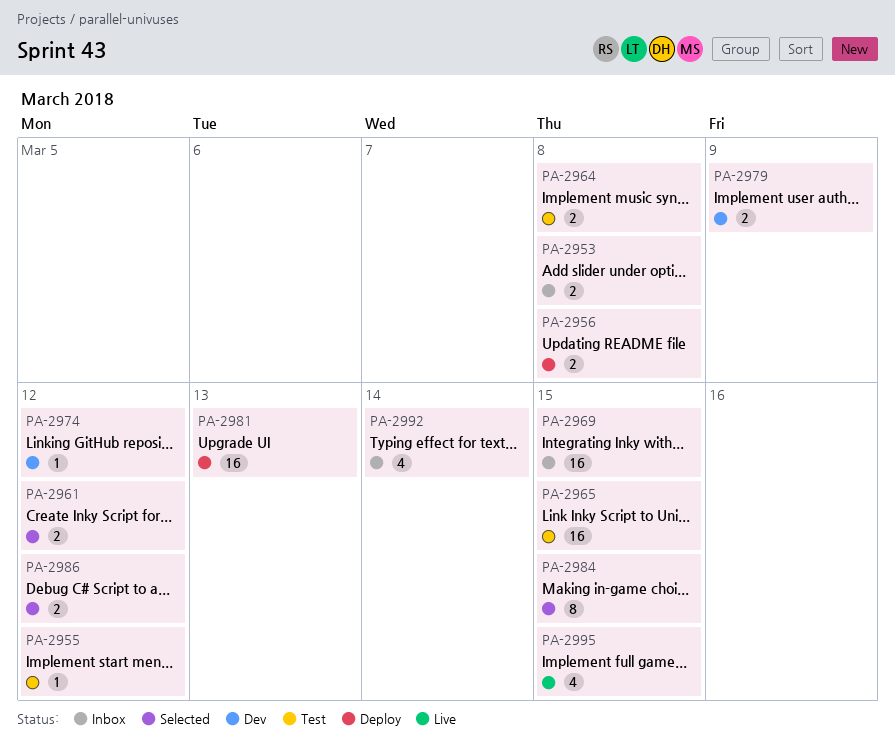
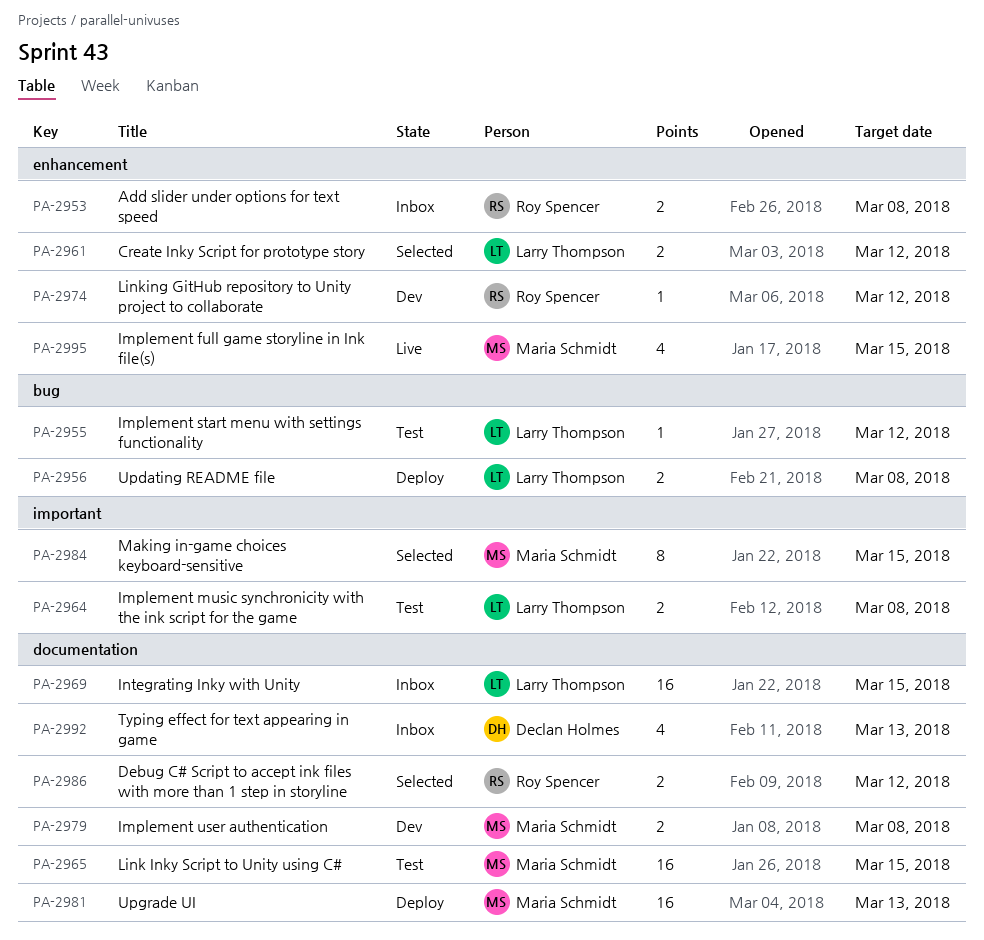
PA-2979, due: Mar 9 -> Mar 8
PA-2992, due: Mar 14 -> Mar 13

